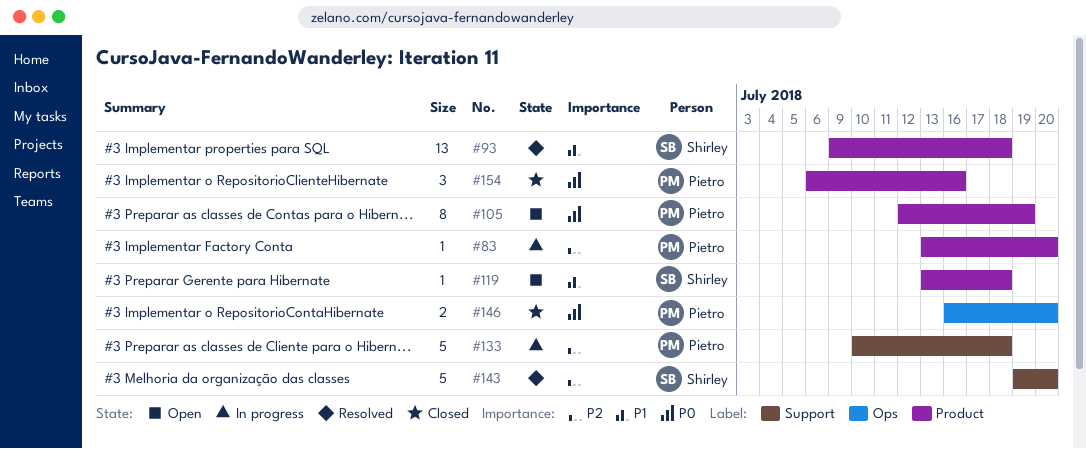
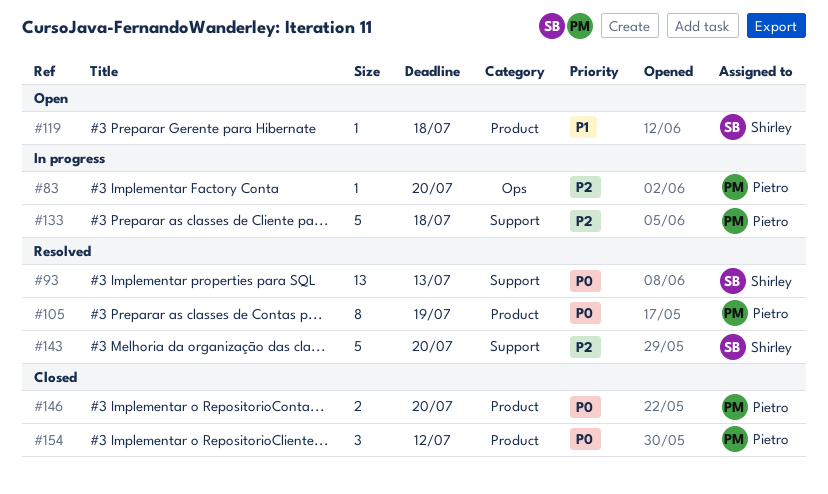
#83, label: Product -> Ops
#93, priority: P1 -> P0
#93, label: Product -> Support
#93, due: Jul 18 -> Jul 13
#105, status: Open -> Resolved
#146, label: Ops -> Product
#154, due: Jul 16 -> Jul 12

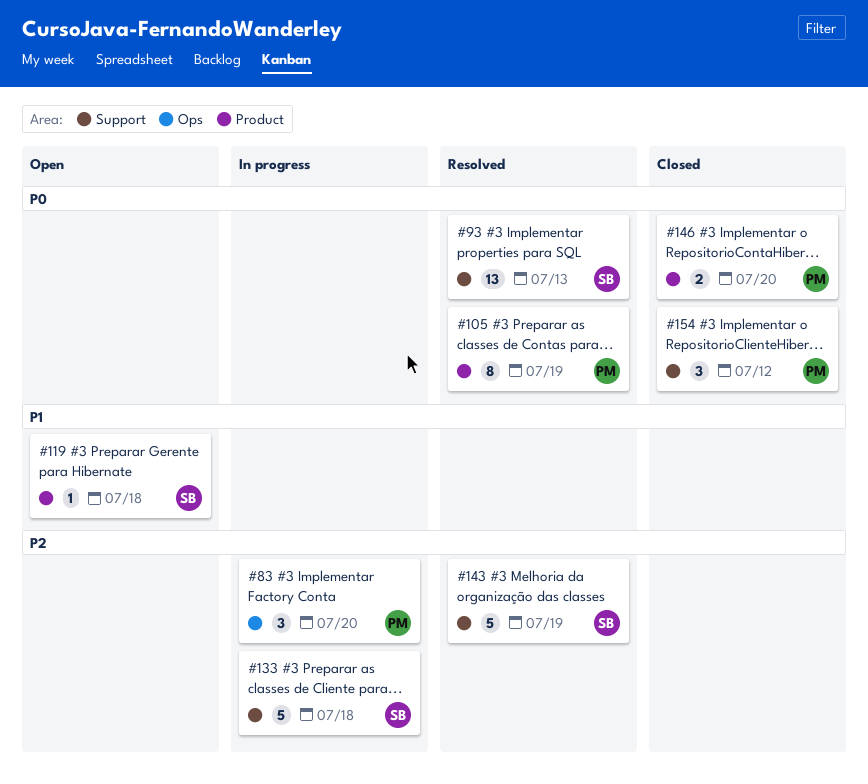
#83, estimate: 1 -> 3
#133, owner: Pietro -> Shirley
#143, due: Jul 20 -> Jul 19
#154, label: Product -> Support

